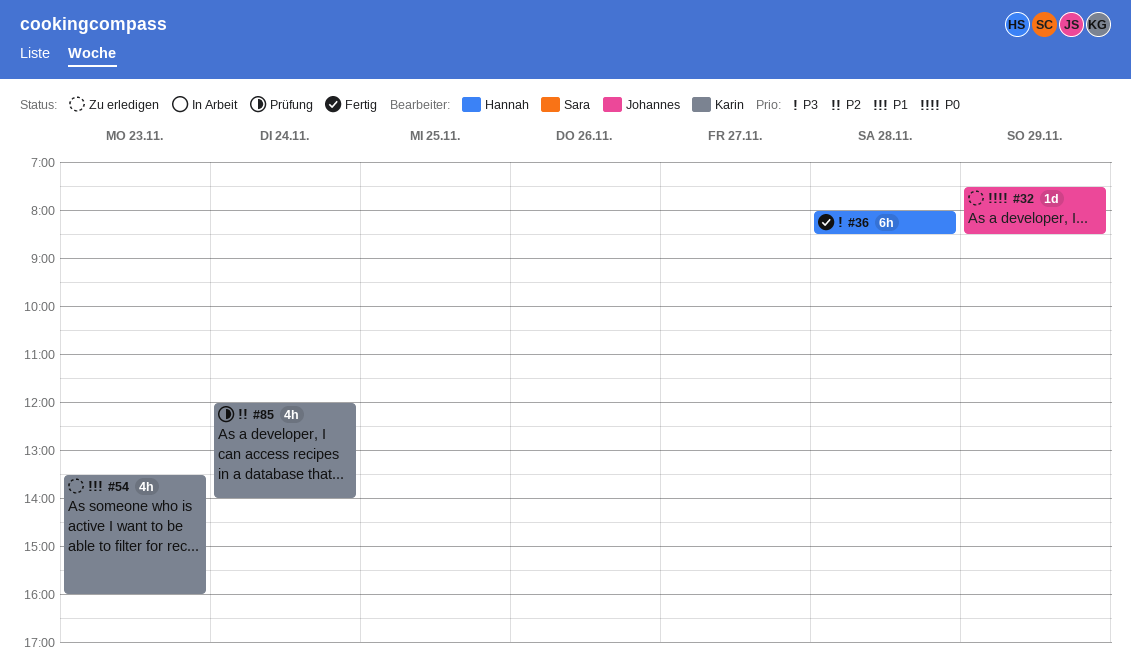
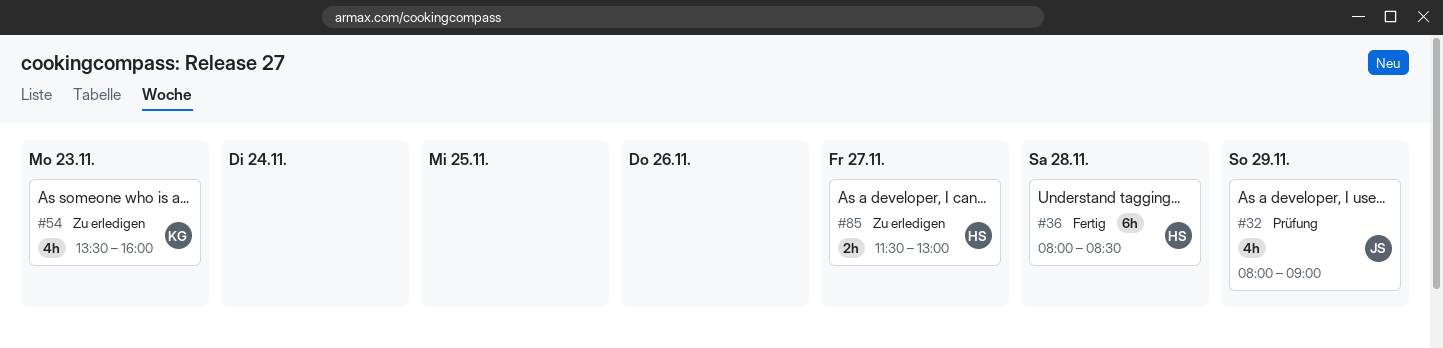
#32, status: Zu erledigen -> Prüfung
#32, estimate: 1d -> 4h
#32, begins: 07:30 -> 08:00
#32, ends: 08:30 -> 09:00
#85, status: Prüfung -> Zu erledigen
#85, owner: Karin -> Hannah
#85, estimate: 4h -> 2h
#85, day: Nov 24 -> Nov 27
#85, begins: 12:00 -> 11:30
#85, ends: 14:00 -> 13:00

